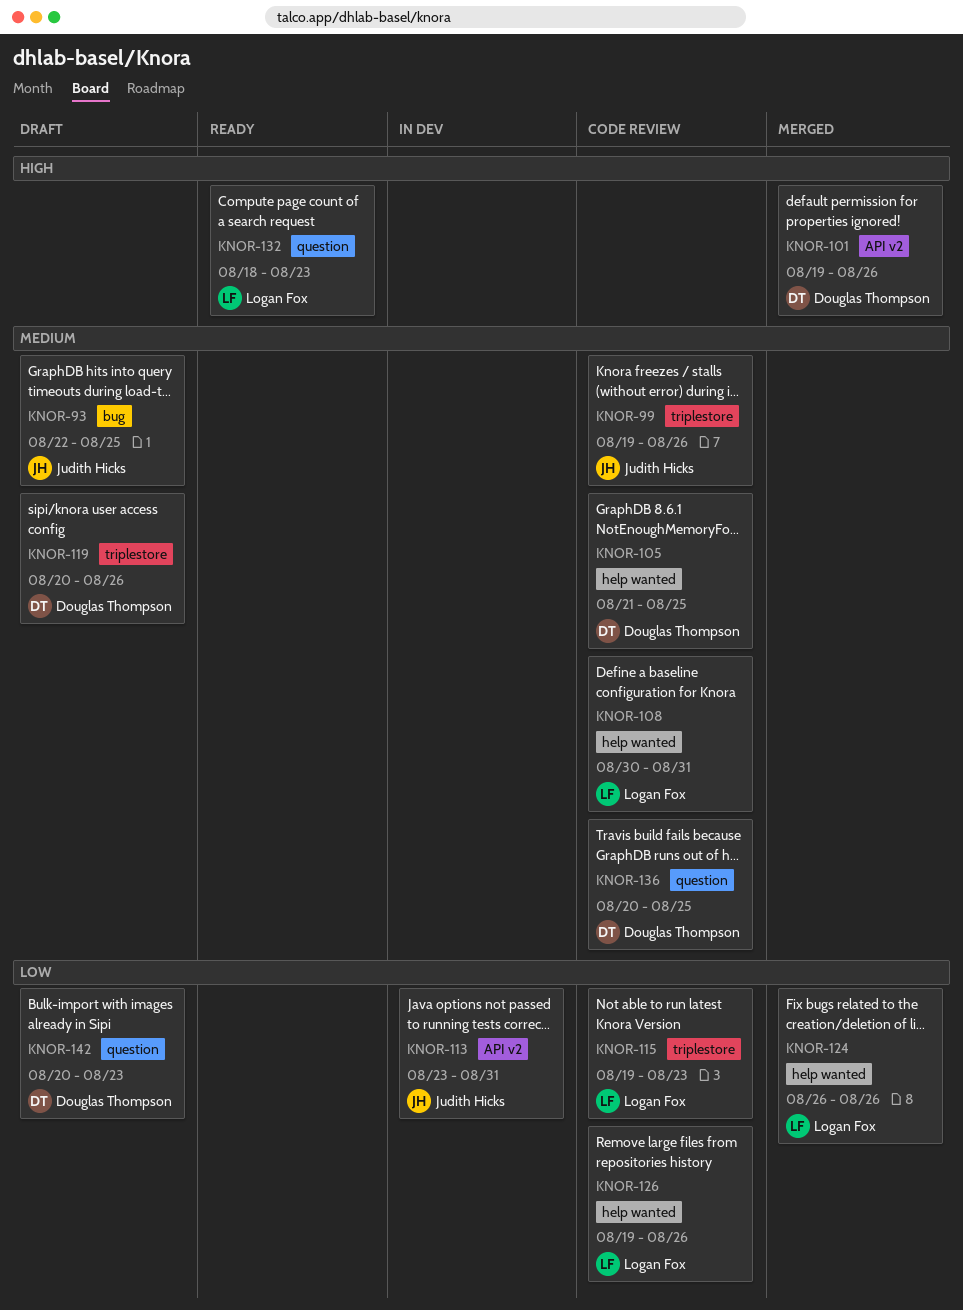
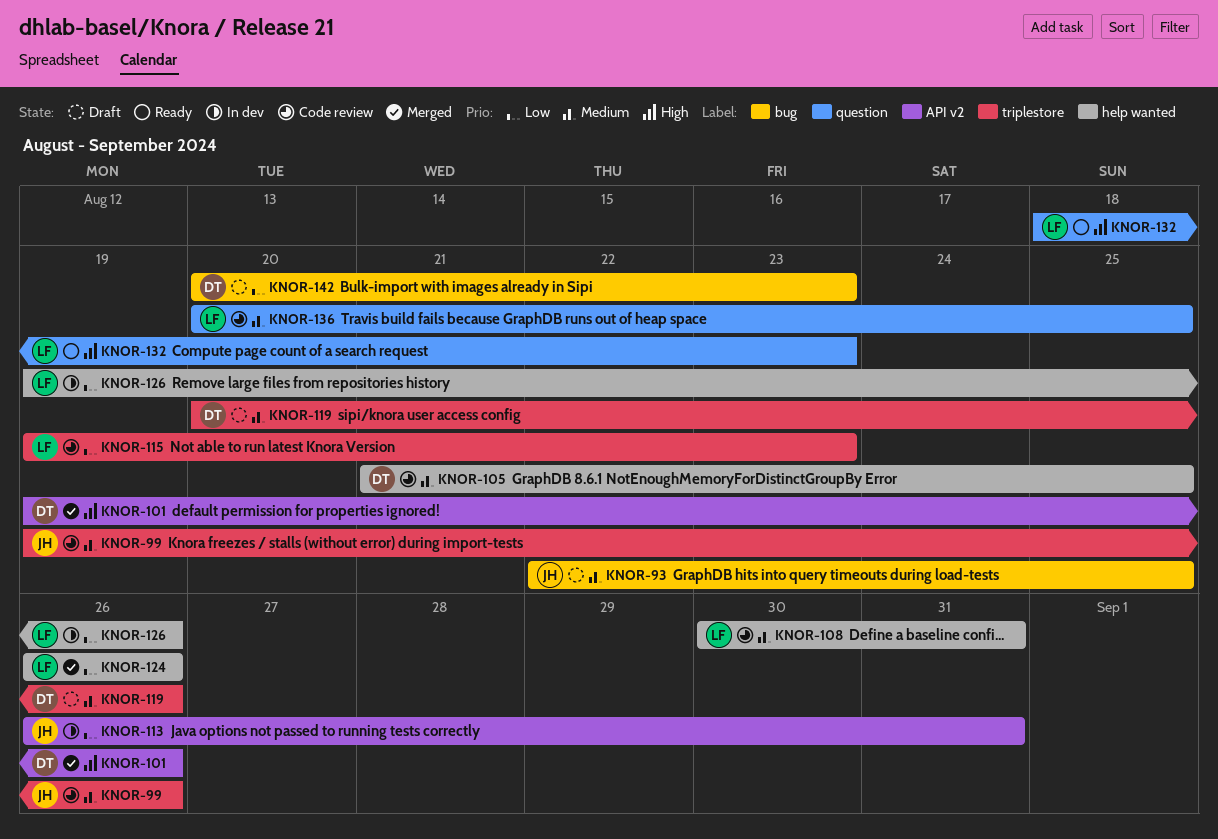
KNOR-113, start: Aug 23 -> Aug 26
KNOR-126, status: Code review -> In dev
KNOR-136, owner: Douglas Thompson -> Logan Fox
KNOR-142, label: question -> bug

